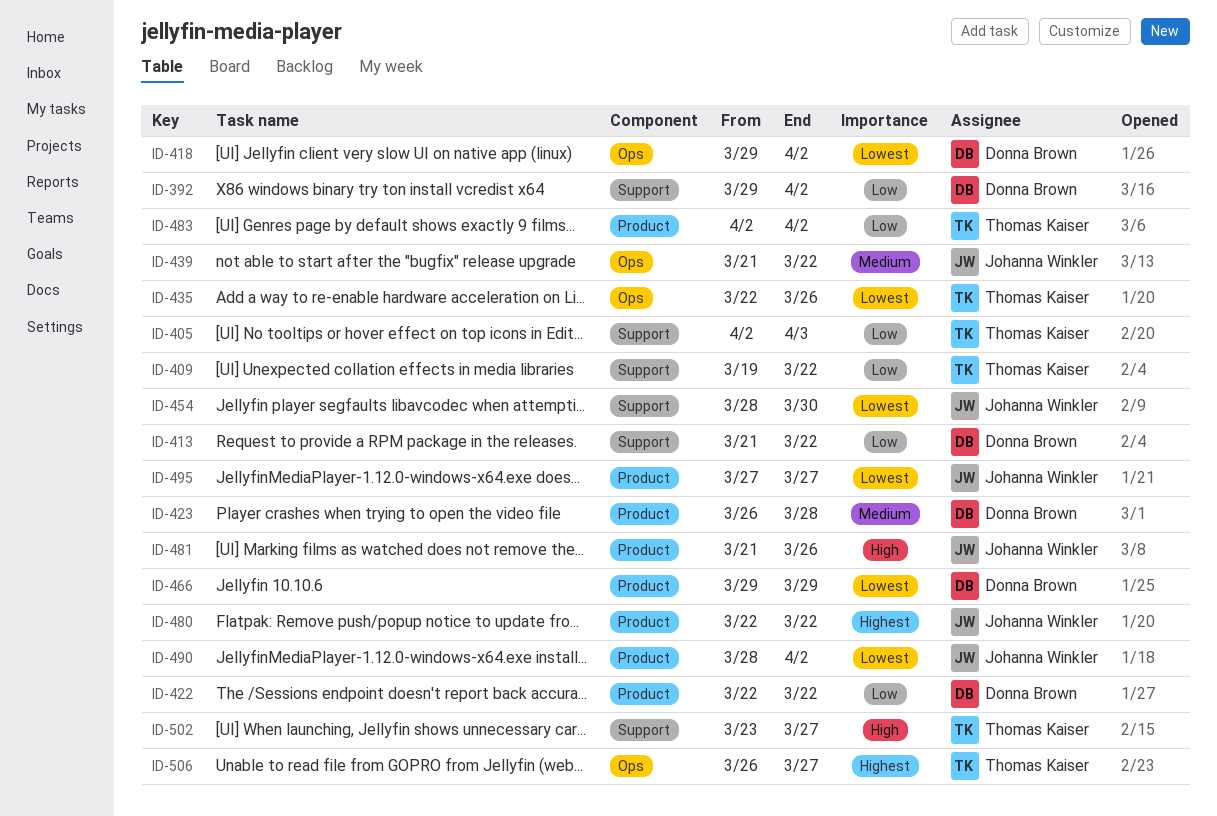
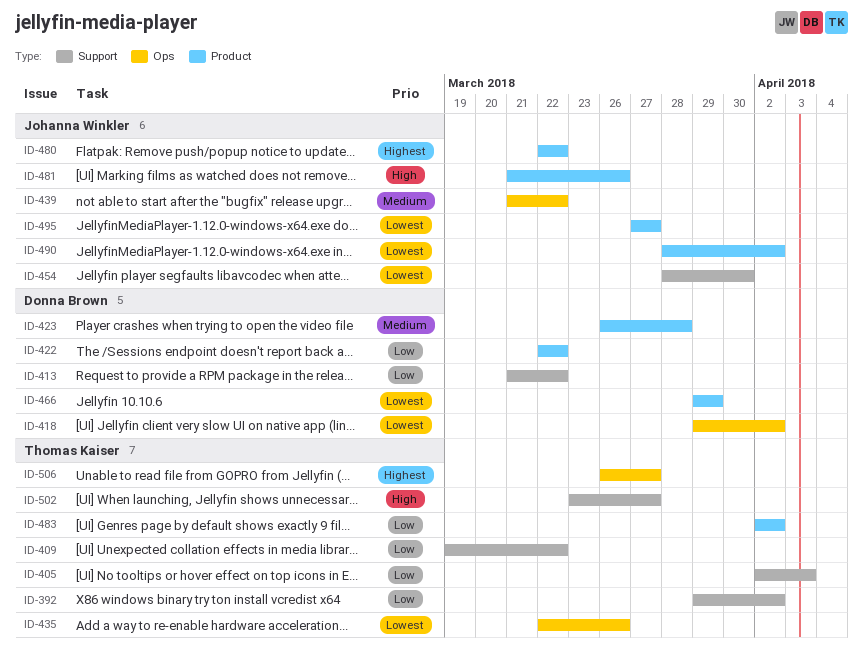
ID-392, owner: Donna Brown -> Thomas Kaiser

